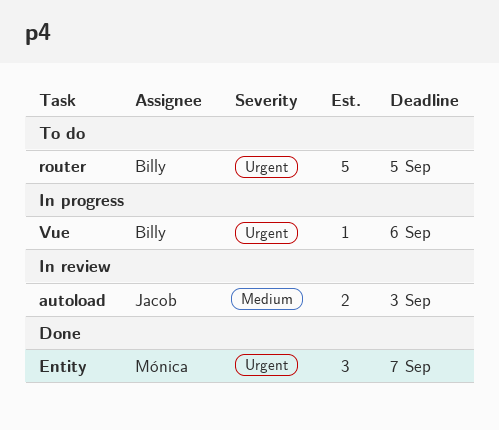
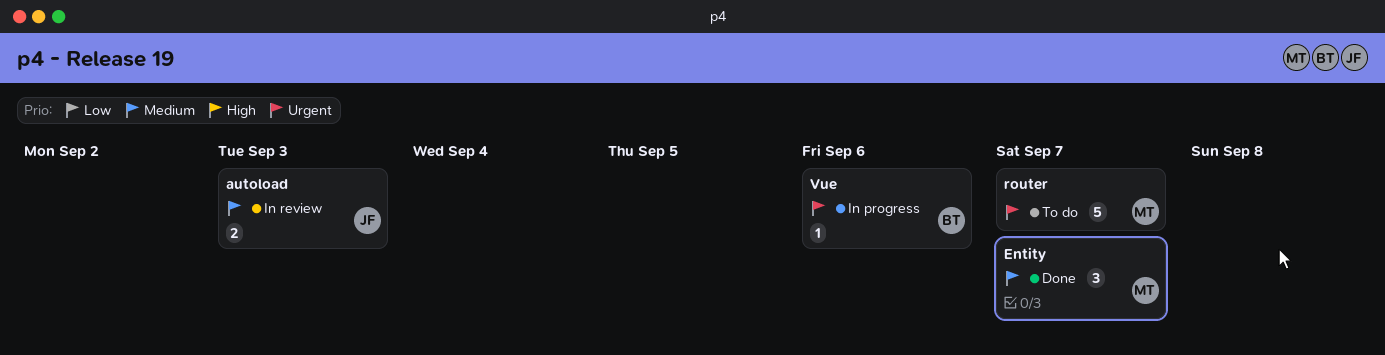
Entity, priority: Urgent -> Medium
router, owner: Billy -> Mónica
router, due: Sep 5 -> Sep 7

